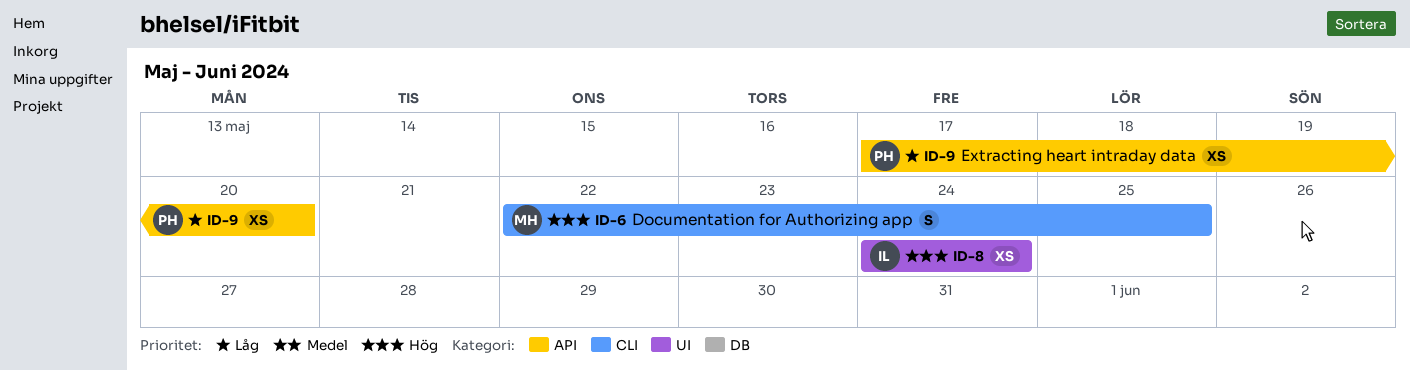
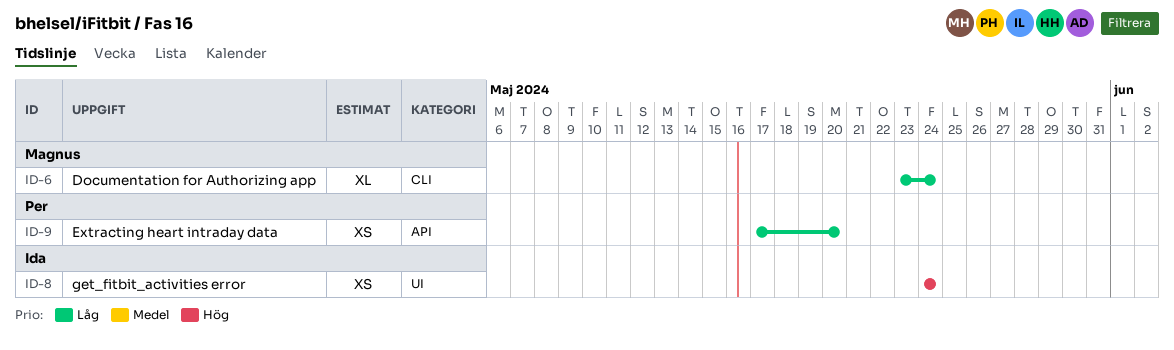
ID-6, priority: Hög -> Låg
ID-6, estimate: S -> XL
ID-6, start: May 22 -> May 23
ID-6, due: May 25 -> May 24

